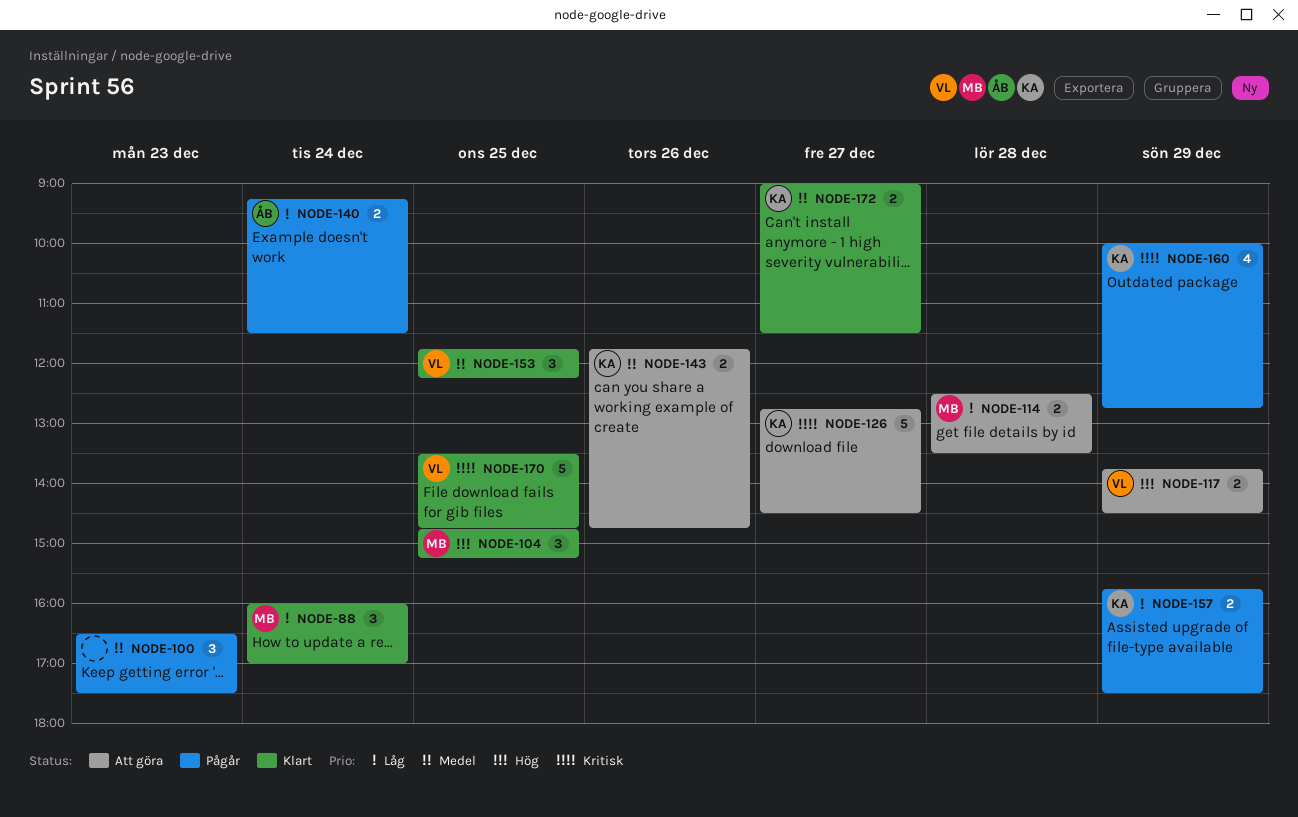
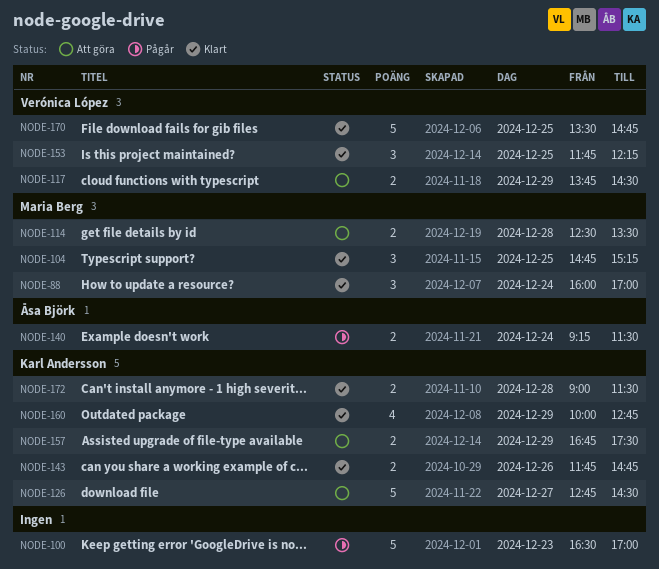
NODE-100, estimate: 3 -> 5
NODE-100, ends: 17:30 -> 17:00
NODE-143, status: Att göra -> Klart
NODE-157, status: Pågår -> Att göra
NODE-157, begins: 15:45 -> 16:45
NODE-160, status: Pågår -> Klart
NODE-172, day: Dec 27 -> Dec 28

